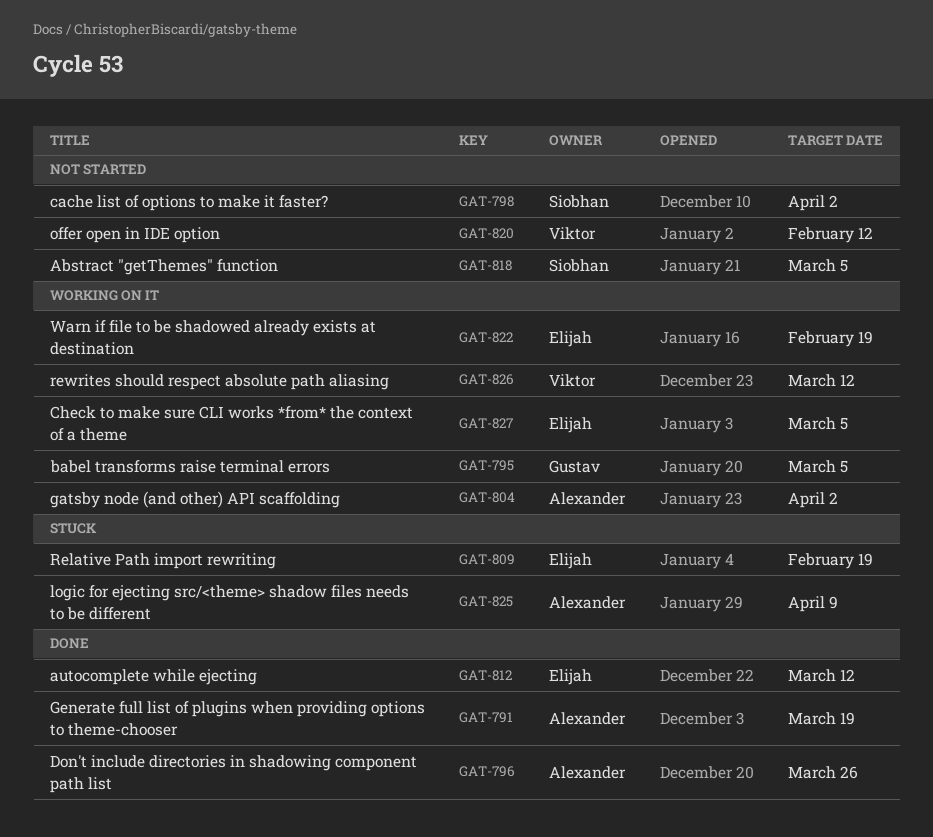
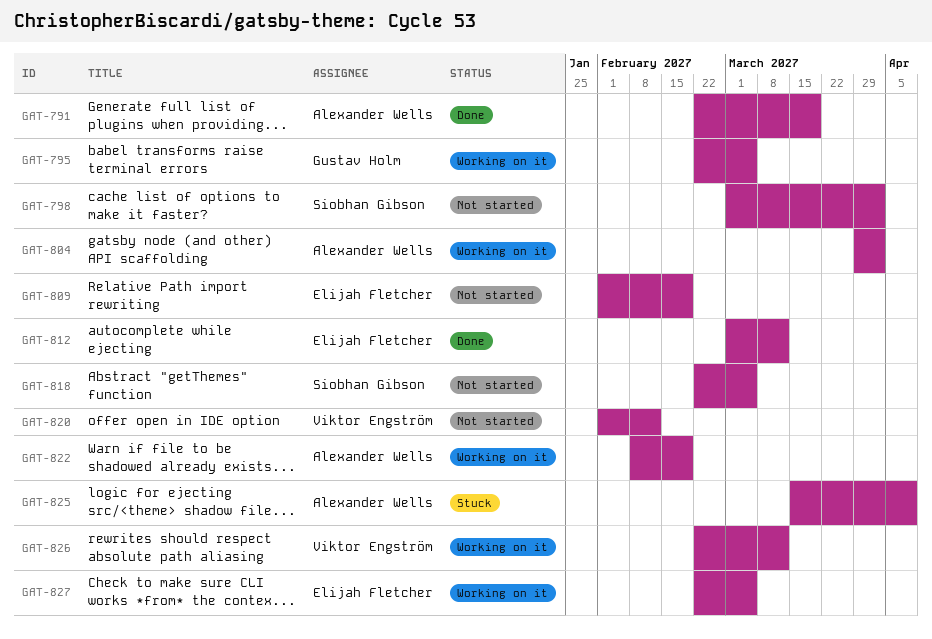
GAT-796: present -> none
GAT-809, status: Stuck -> Not started
GAT-822, owner: Elijah Fletcher -> Alexander Wells

